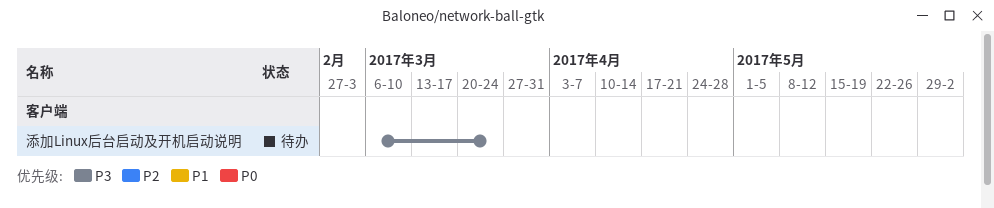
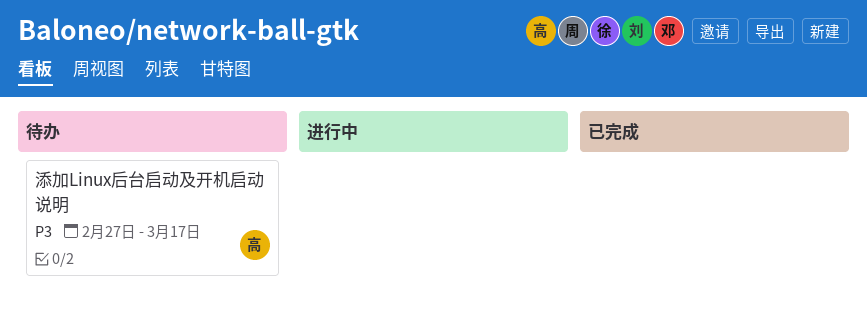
添加Linux后台启动及开机启动说明, start: Mar 6 -> Feb 27
添加Linux后台启动及开机启动说明, due: Mar 24 -> Mar 17

